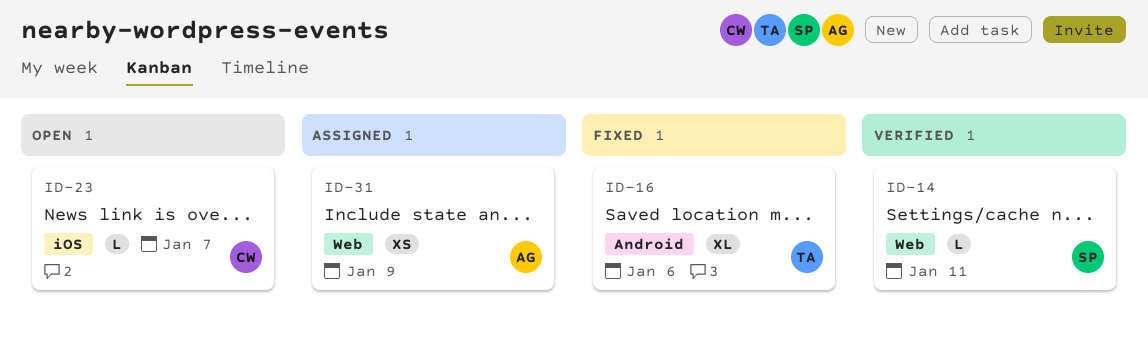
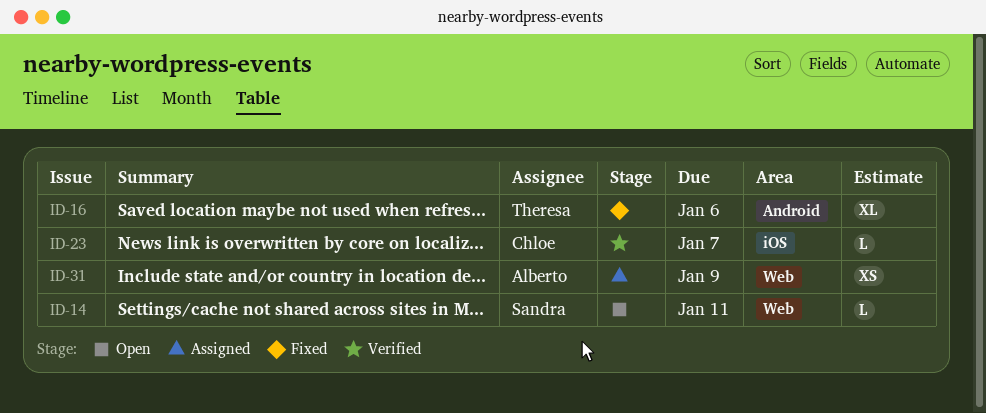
ID-14, status: Verified -> Open
ID-23, status: Open -> Verified

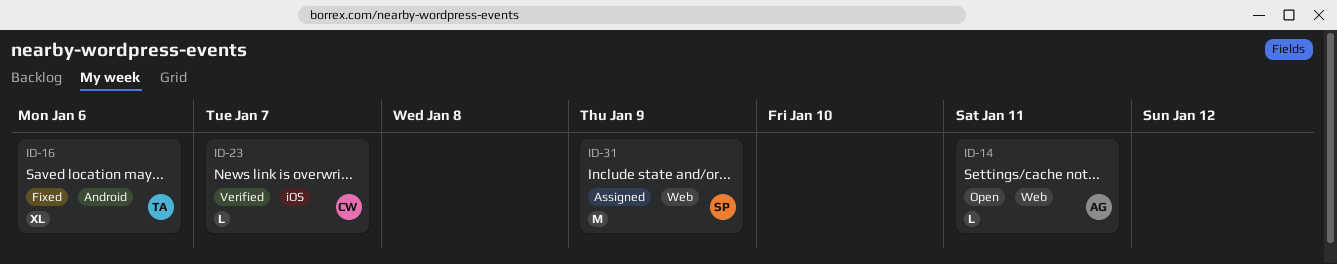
ID-14, owner: Sandra -> Alberto
ID-31, owner: Alberto -> Sandra
ID-31, estimate: XS -> M

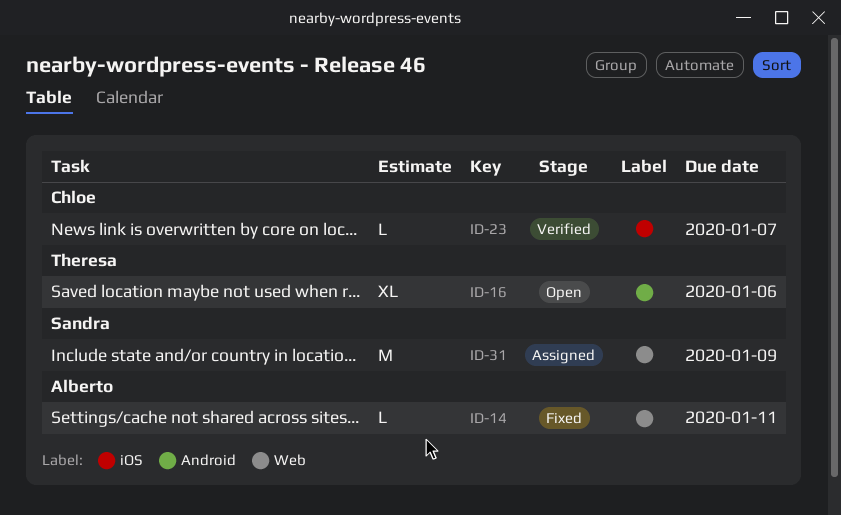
ID-14, status: Open -> Fixed
ID-16, status: Fixed -> Open

